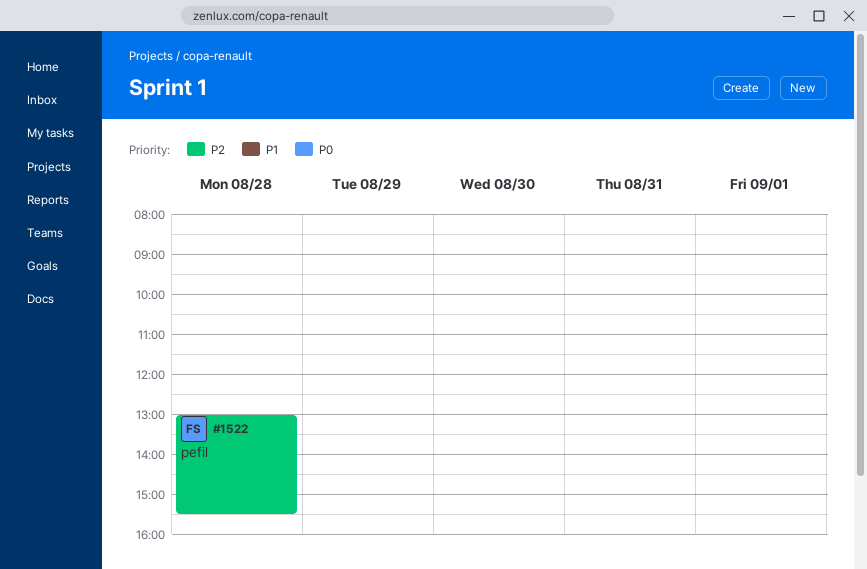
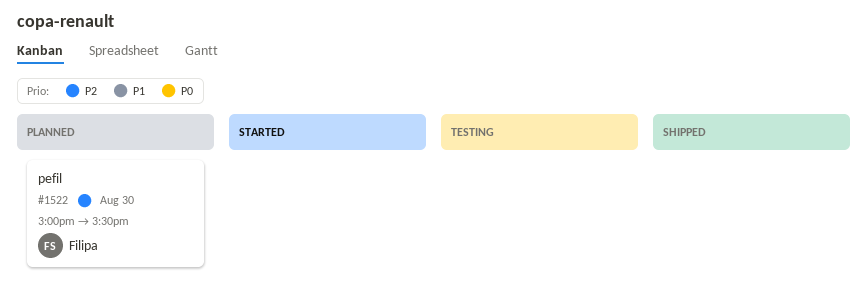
#1522, day: Aug 28 -> Aug 30
#1522, begins: 13:00 -> 15:00

